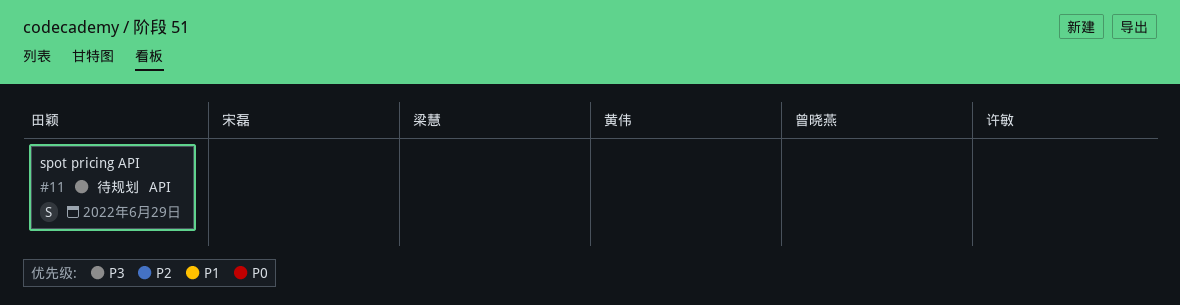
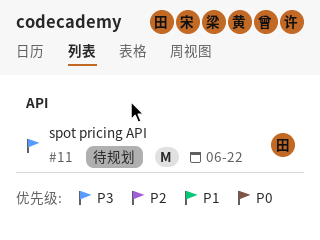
#11, estimate: S -> M
#11, due: Jun 29 -> Jun 22

